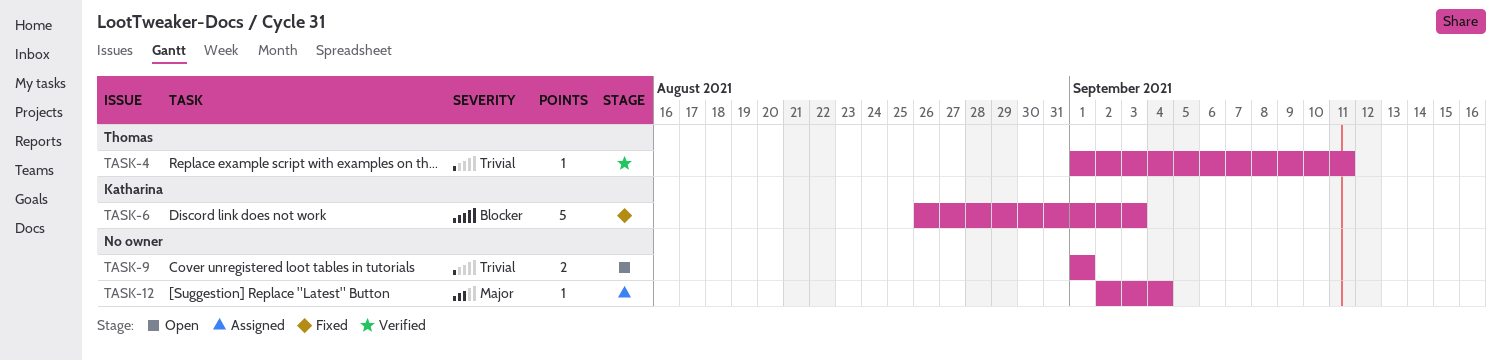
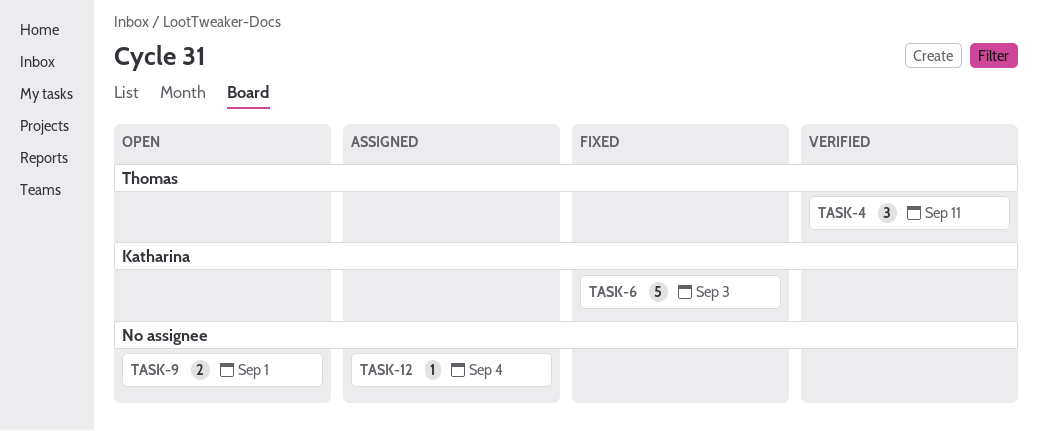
TASK-4, estimate: 1 -> 3

